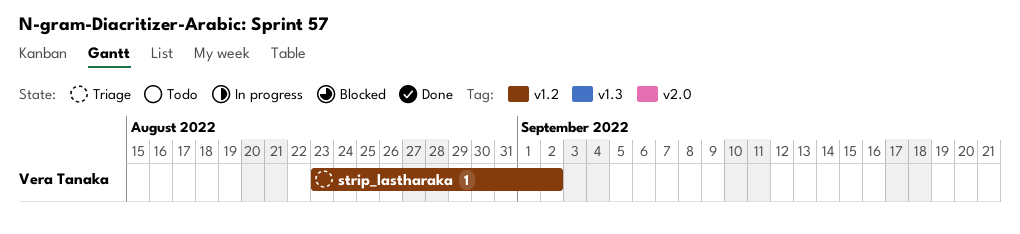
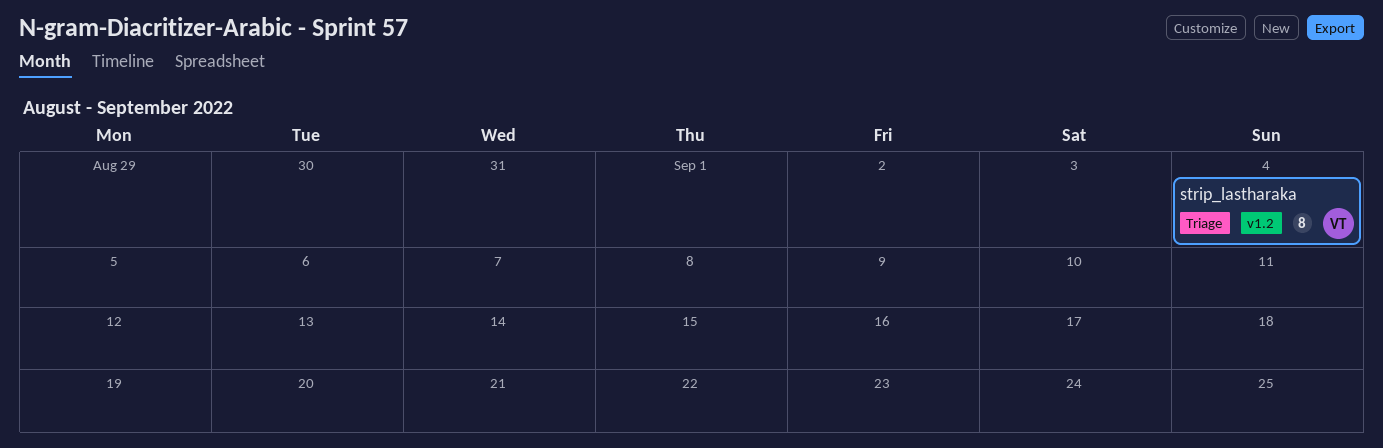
strip_lastharaka, estimate: 1 -> 8
strip_lastharaka, due: Sep 2 -> Sep 4

